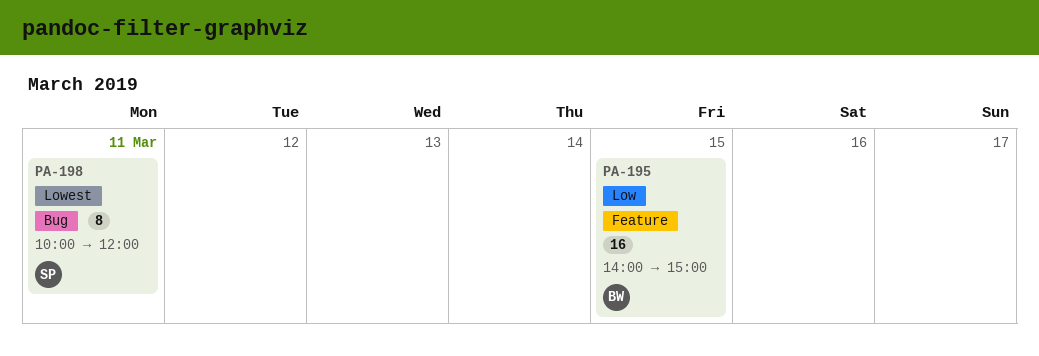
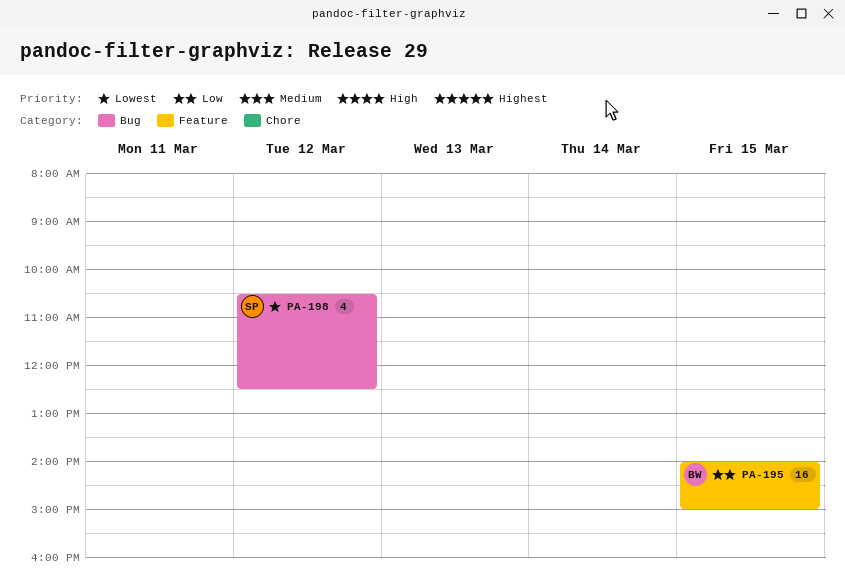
PA-198, estimate: 8 -> 4
PA-198, day: Mar 11 -> Mar 12
PA-198, begins: 10:00 -> 10:30
PA-198, ends: 12:00 -> 12:30

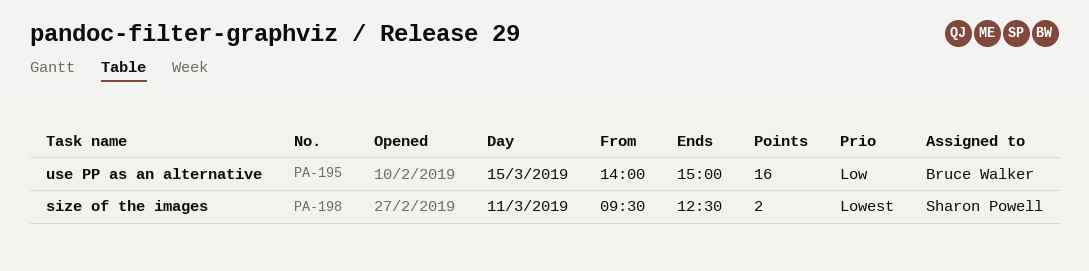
PA-198, estimate: 4 -> 2
PA-198, day: Mar 12 -> Mar 11
PA-198, begins: 10:30 -> 09:30

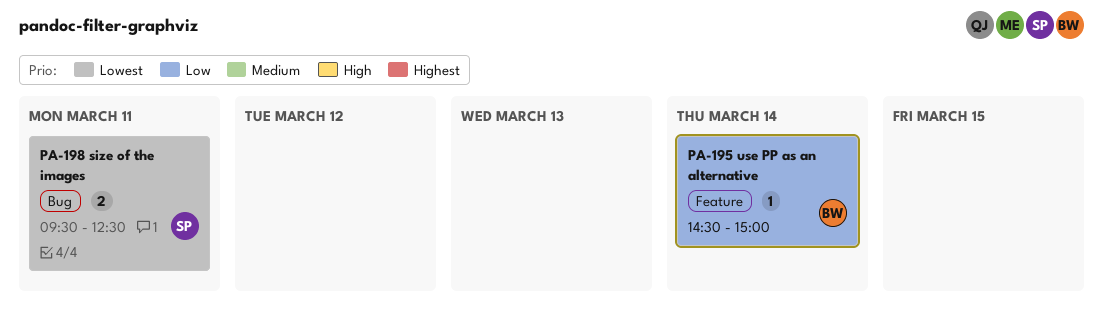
PA-195, estimate: 16 -> 1
PA-195, day: Mar 15 -> Mar 14
PA-195, begins: 14:00 -> 14:30

